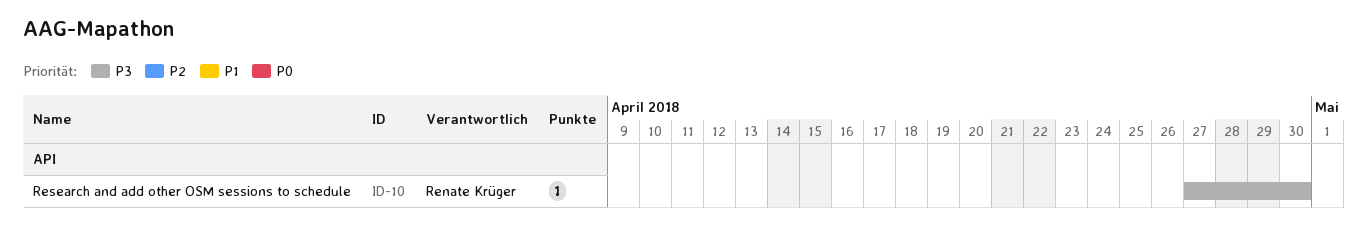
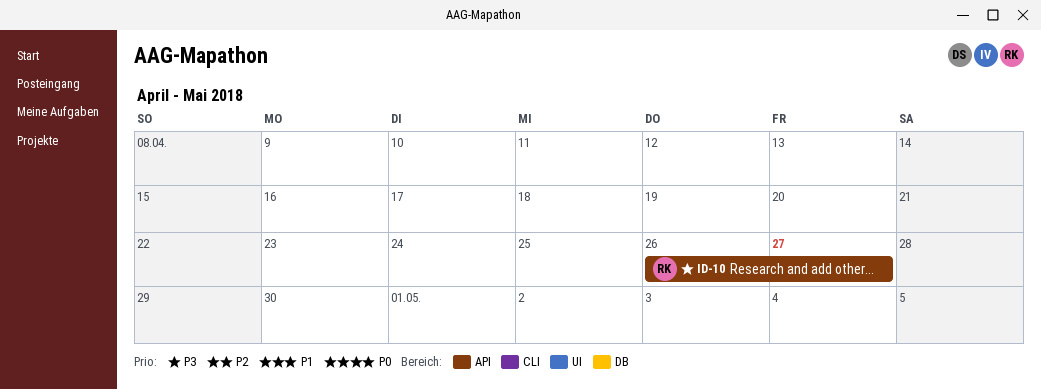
ID-10, start: Apr 27 -> Apr 26
ID-10, due: Apr 30 -> Apr 27

